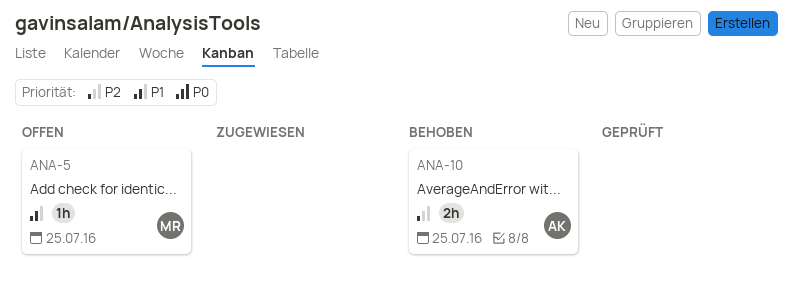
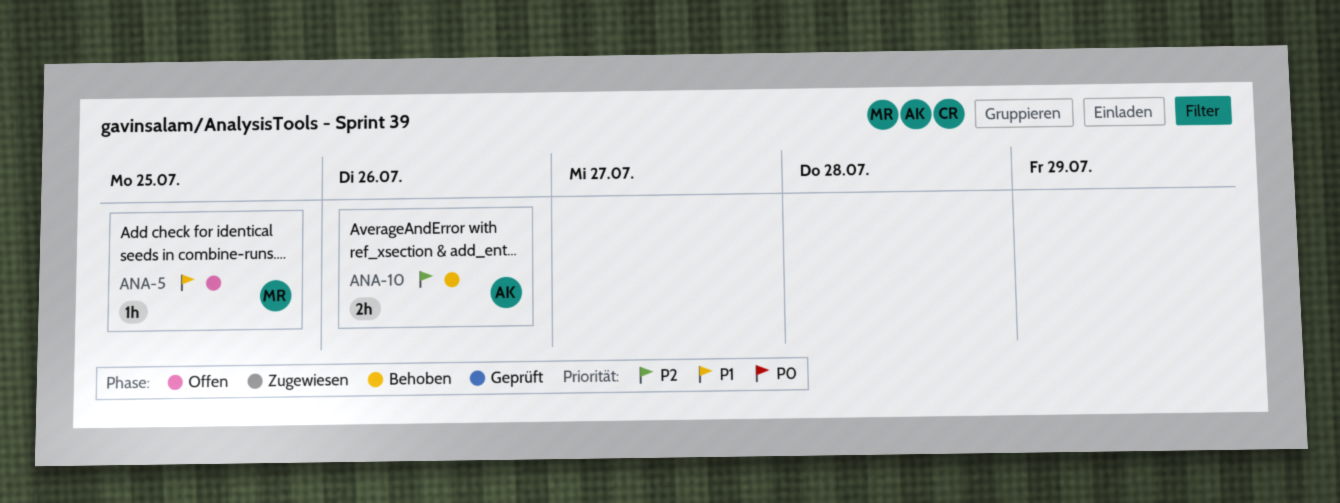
ANA-10, due: Jul 25 -> Jul 26

